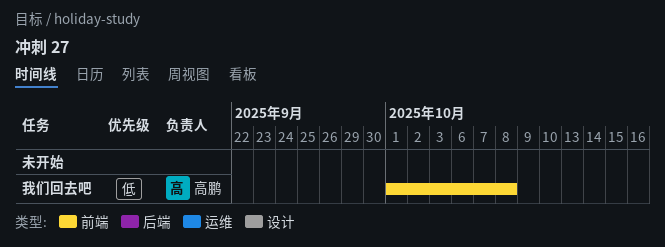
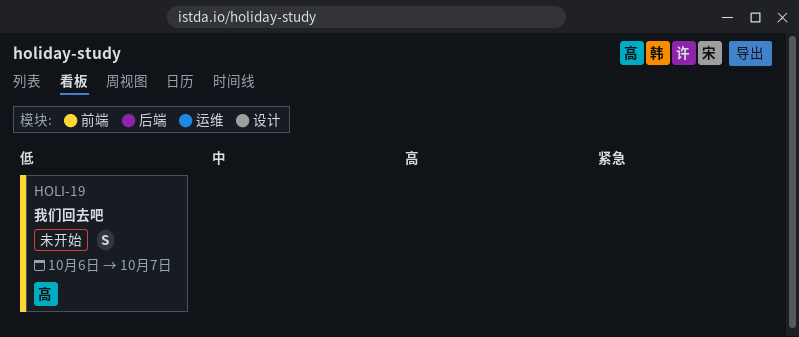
我们回去吧, start: Oct 1 -> Oct 6
我们回去吧, due: Oct 8 -> Oct 7

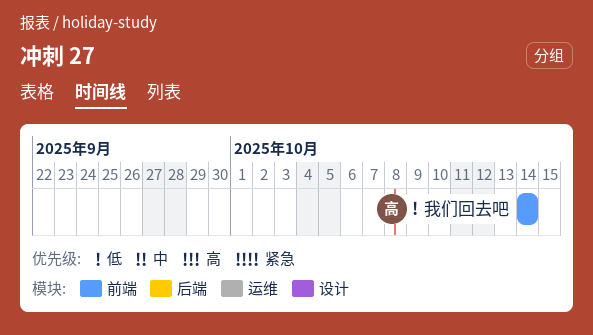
我们回去吧, start: Oct 6 -> Oct 14
我们回去吧, due: Oct 7 -> Oct 14

